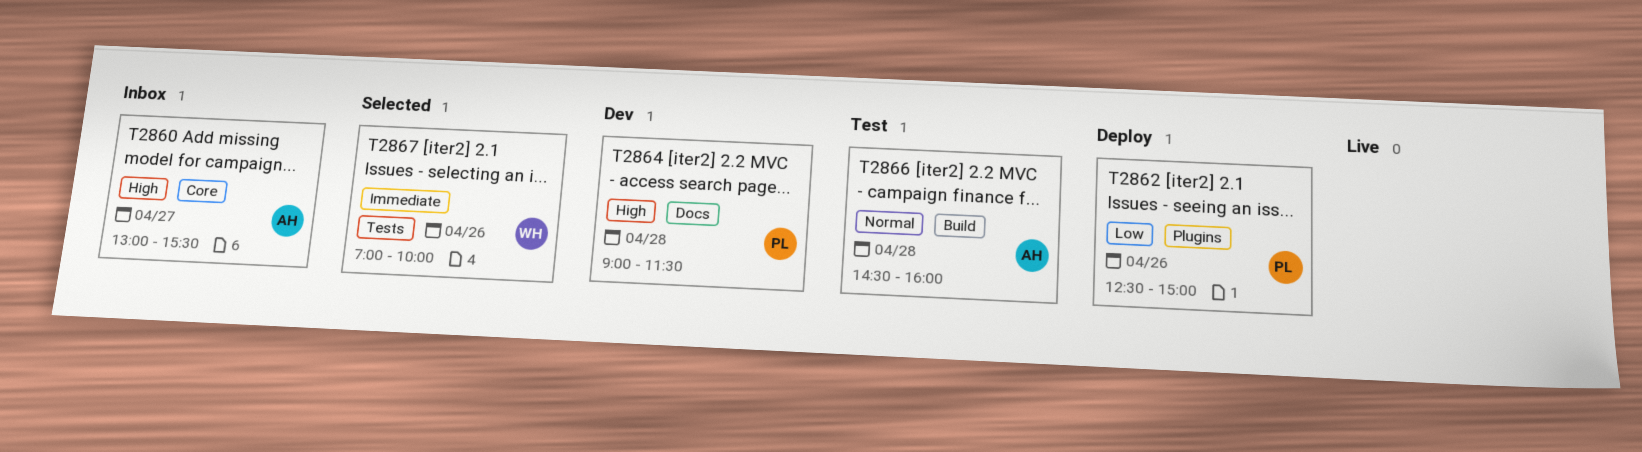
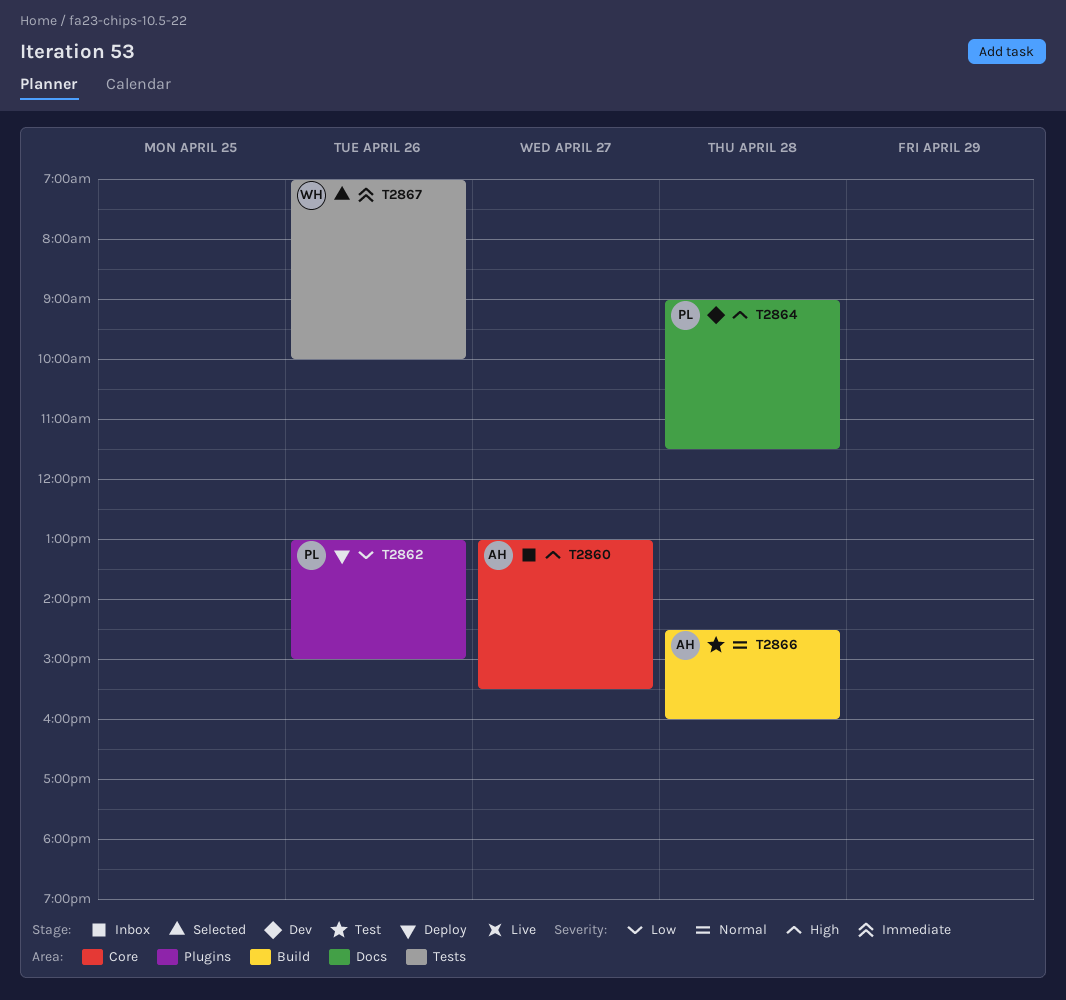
T2862, begins: 12:30 -> 13:00

